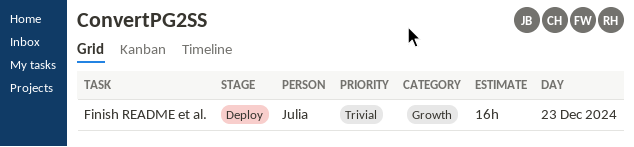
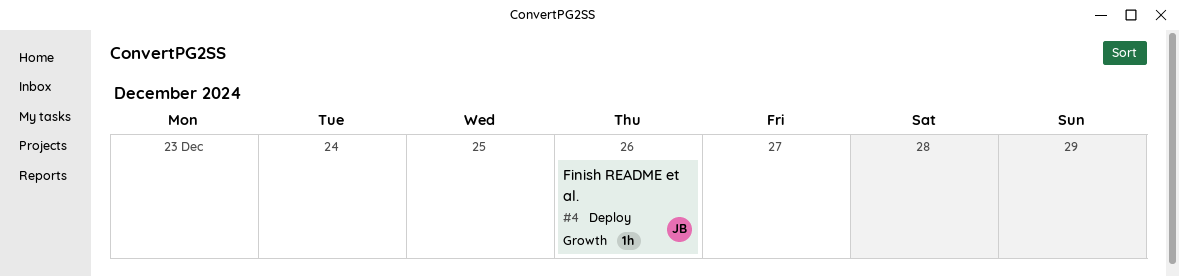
Finish README et al., estimate: 16h -> 1h
Finish README et al., day: Dec 23 -> Dec 26

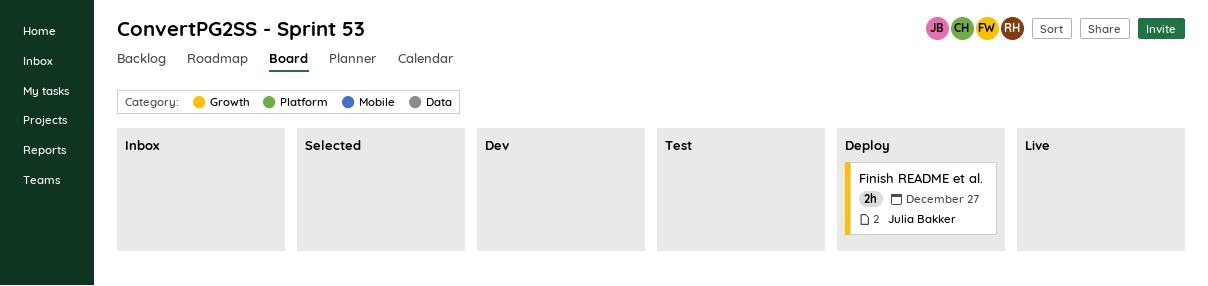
Finish README et al., estimate: 1h -> 2h
Finish README et al., day: Dec 26 -> Dec 27

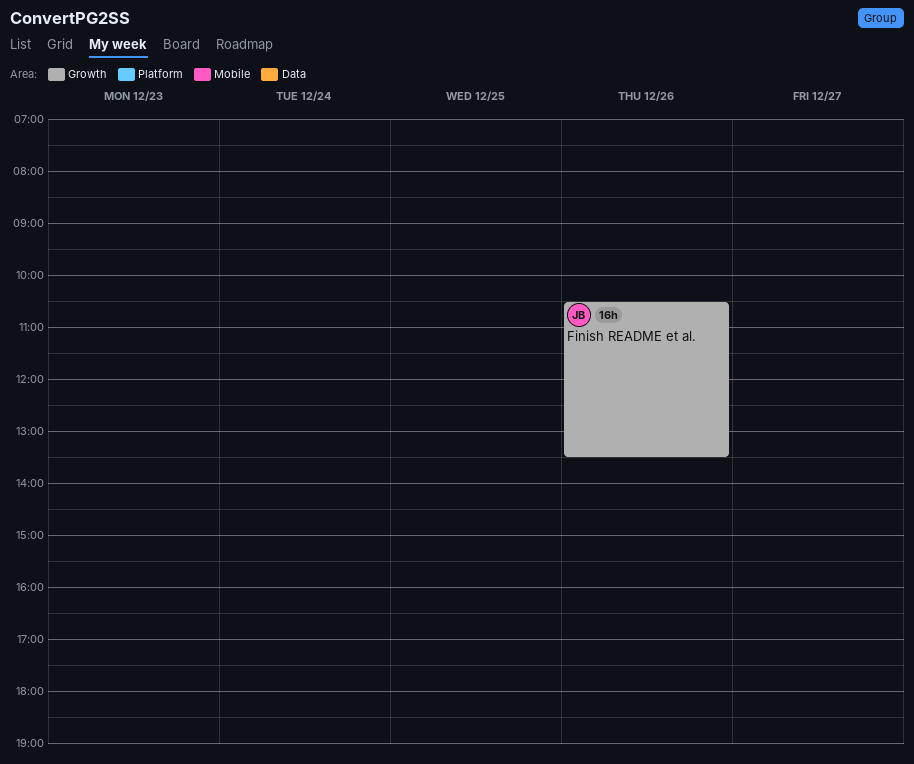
Finish README et al., estimate: 2h -> 16h
Finish README et al., day: Dec 27 -> Dec 26

